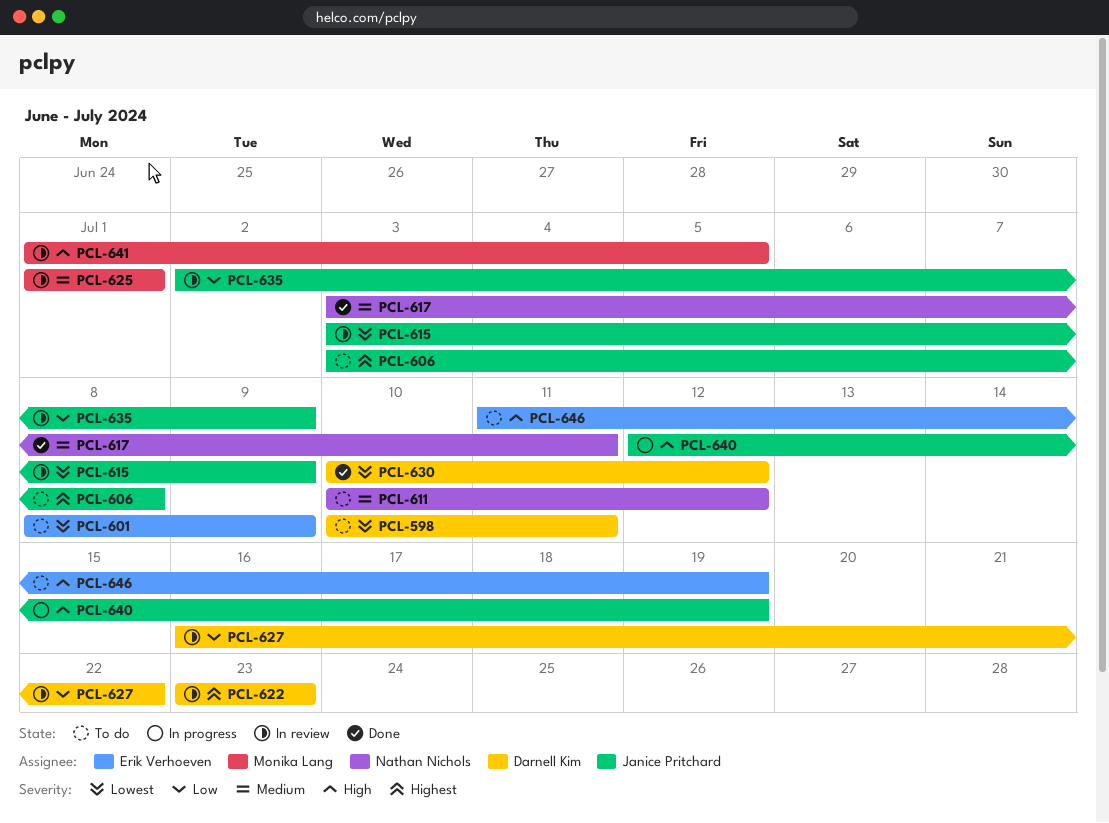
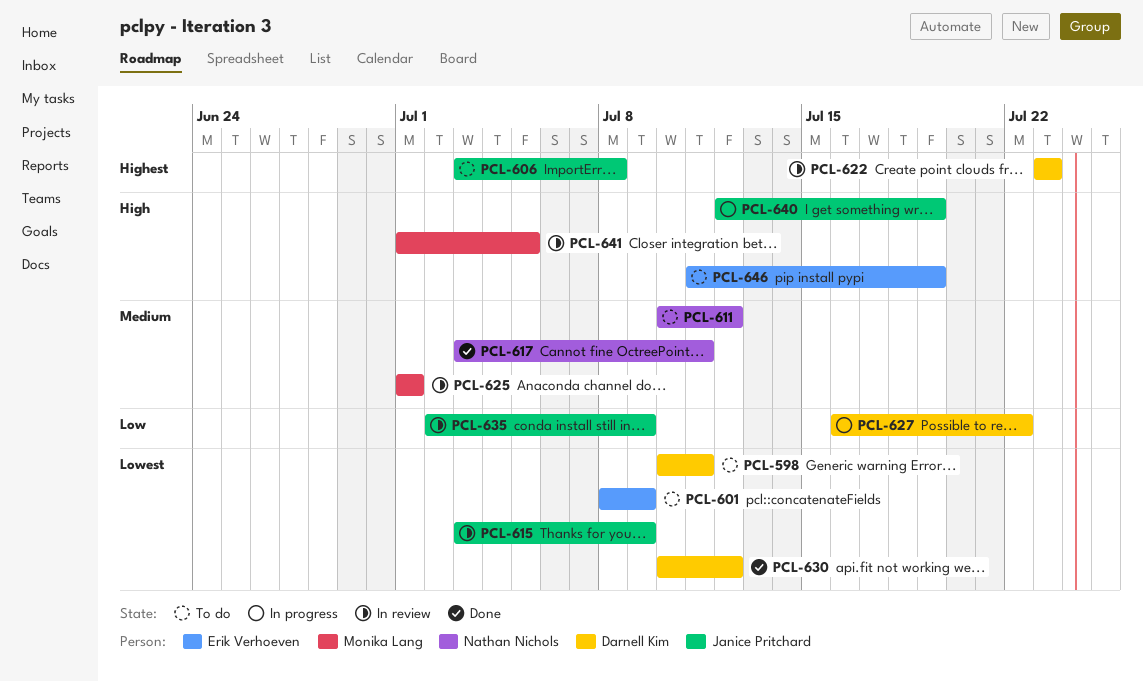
PCL-627, status: In review -> In progress

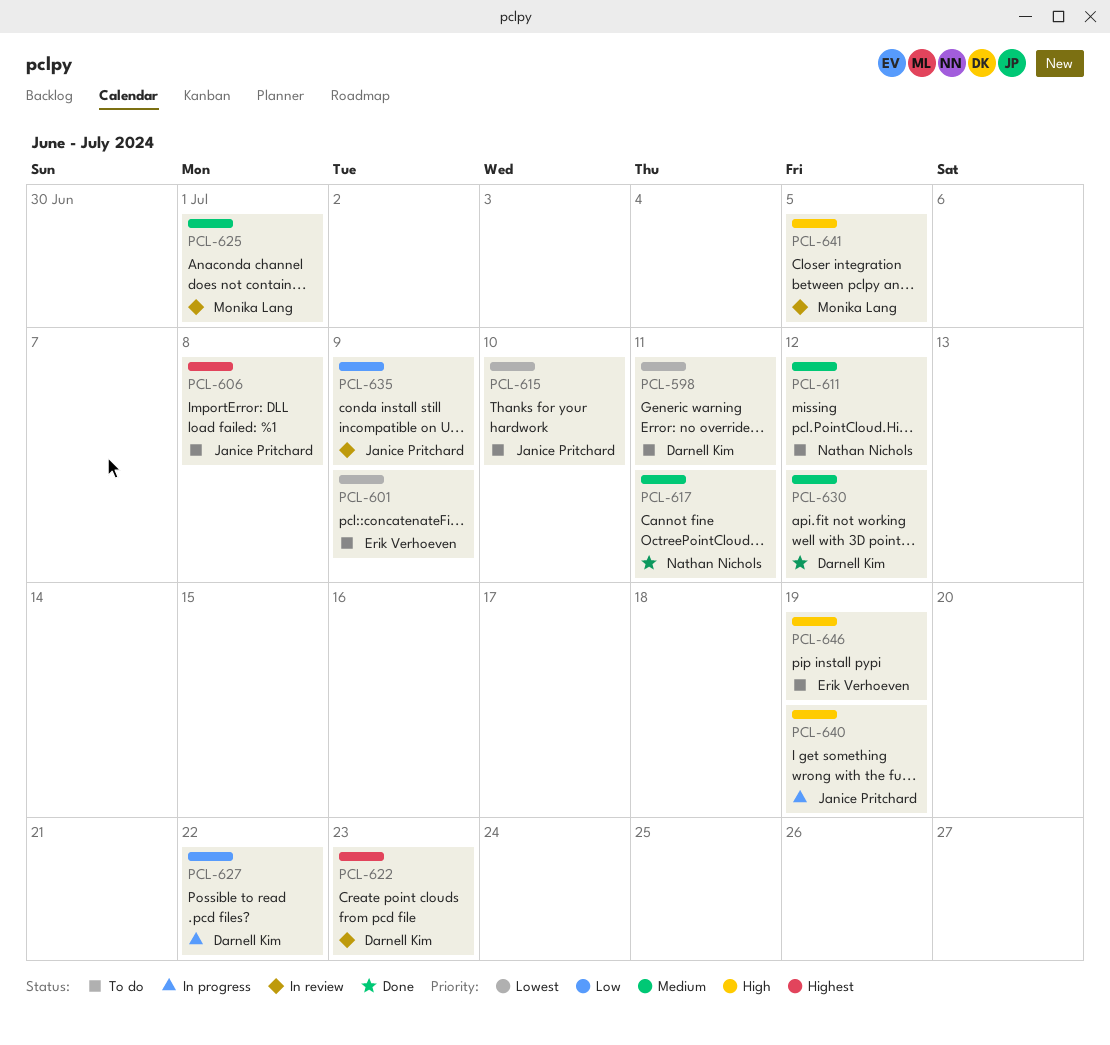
PCL-615, status: In review -> To do
PCL-615, due: Jul 9 -> Jul 10
PCL-630, priority: Lowest -> Medium

